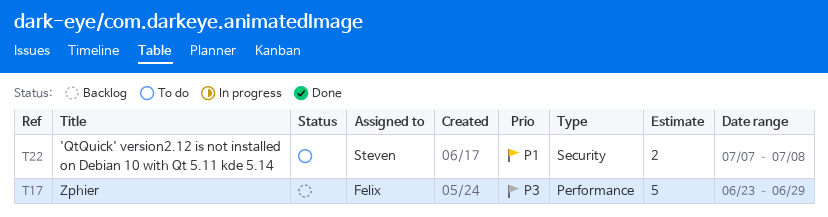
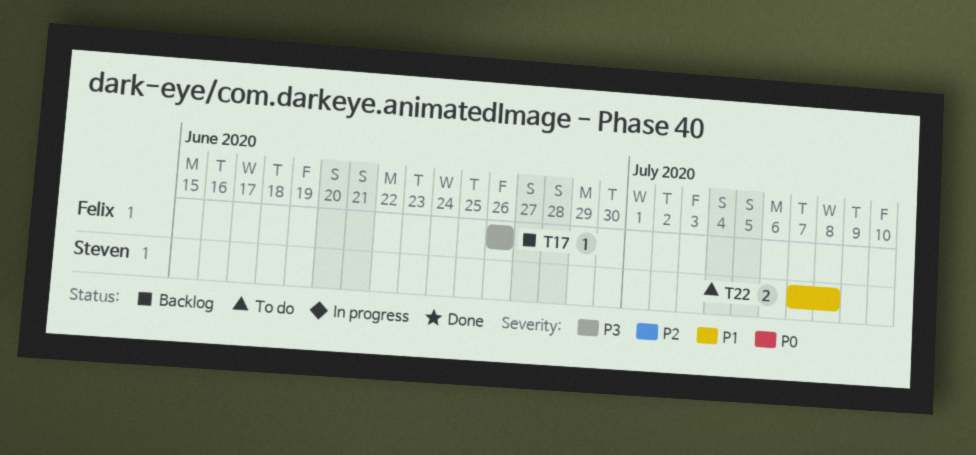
T17, estimate: 5 -> 1
T17, start: Jun 23 -> Jun 26
T17, due: Jun 29 -> Jun 26

